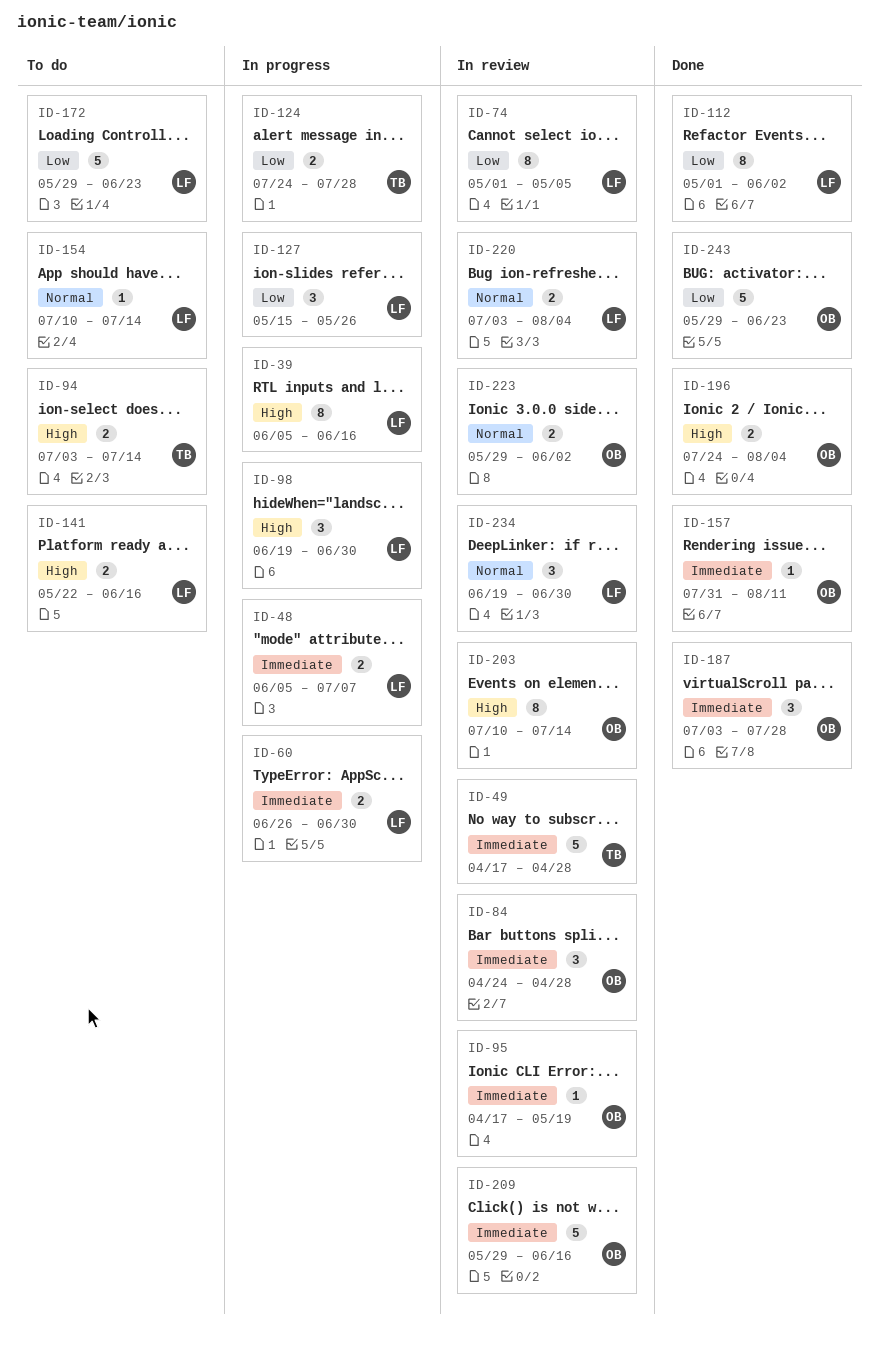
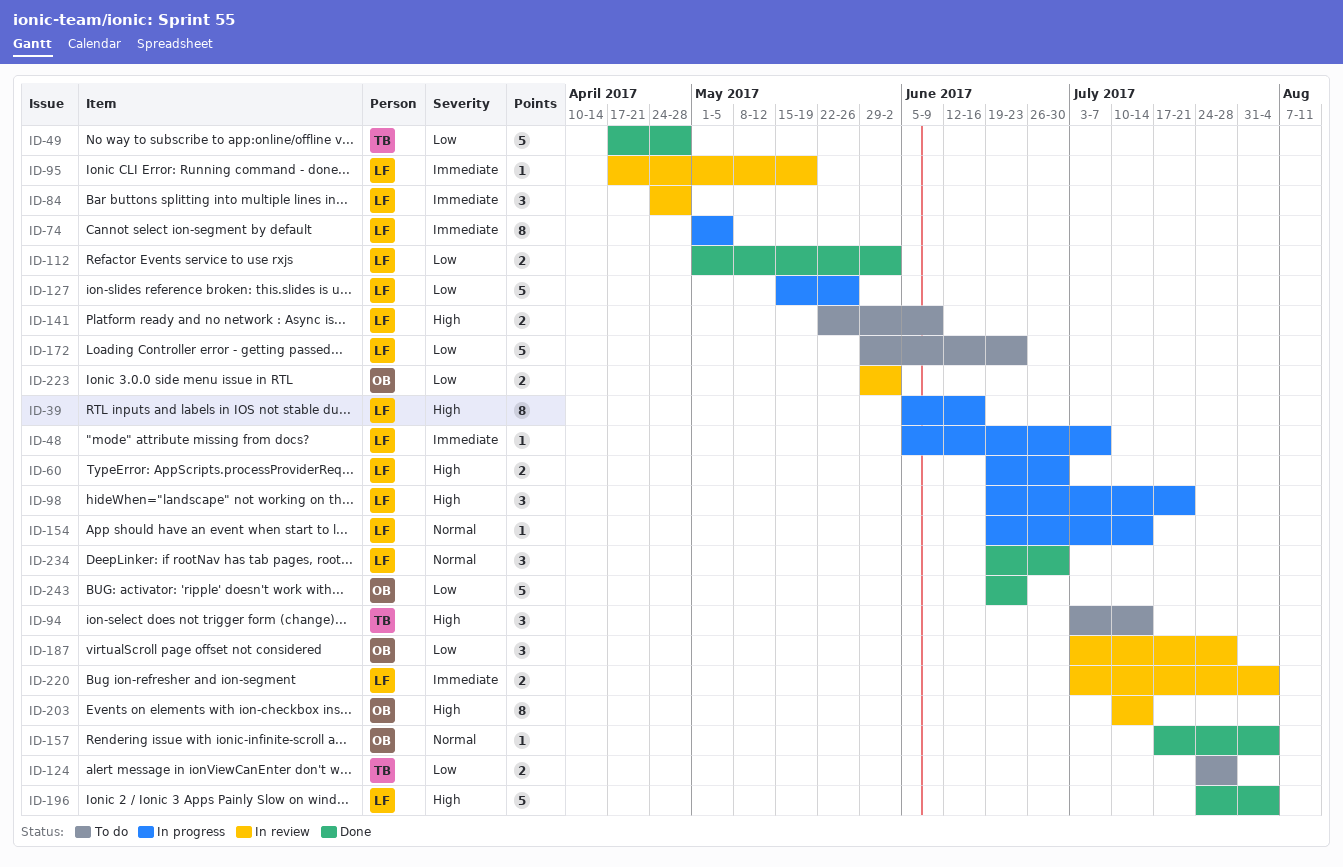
ID-48, estimate: 2 -> 1
ID-49, status: In review -> Done
ID-49, priority: Immediate -> Low
ID-60, priority: Immediate -> High
ID-60, start: Jun 26 -> Jun 19
ID-74, status: In review -> In progress
ID-74, priority: Low -> Immediate
ID-84, owner: OB -> LF
ID-94, estimate: 2 -> 3
ID-95, owner: OB -> LF
ID-98, due: Jun 30 -> Jul 21
ID-112, estimate: 8 -> 2
ID-124, status: In progress -> To do
ID-127, estimate: 3 -> 5
ID-141, due: Jun 16 -> Jun 9
ID-154, status: To do -> In progress
ID-154, start: Jul 10 -> Jun 19
ID-157, priority: Immediate -> Normal
ID-157, start: Jul 31 -> Jul 17
ID-157, due: Aug 11 -> Aug 4
ID-187, status: Done -> In review
ID-187, priority: Immediate -> Low
ID-196, owner: OB -> LF
ID-196, estimate: 2 -> 5
ID-209: present -> none
ID-220, priority: Normal -> Immediate
ID-223, priority: Normal -> Low
ID-234, status: In review -> Done
ID-243, start: May 29 -> Jun 19

